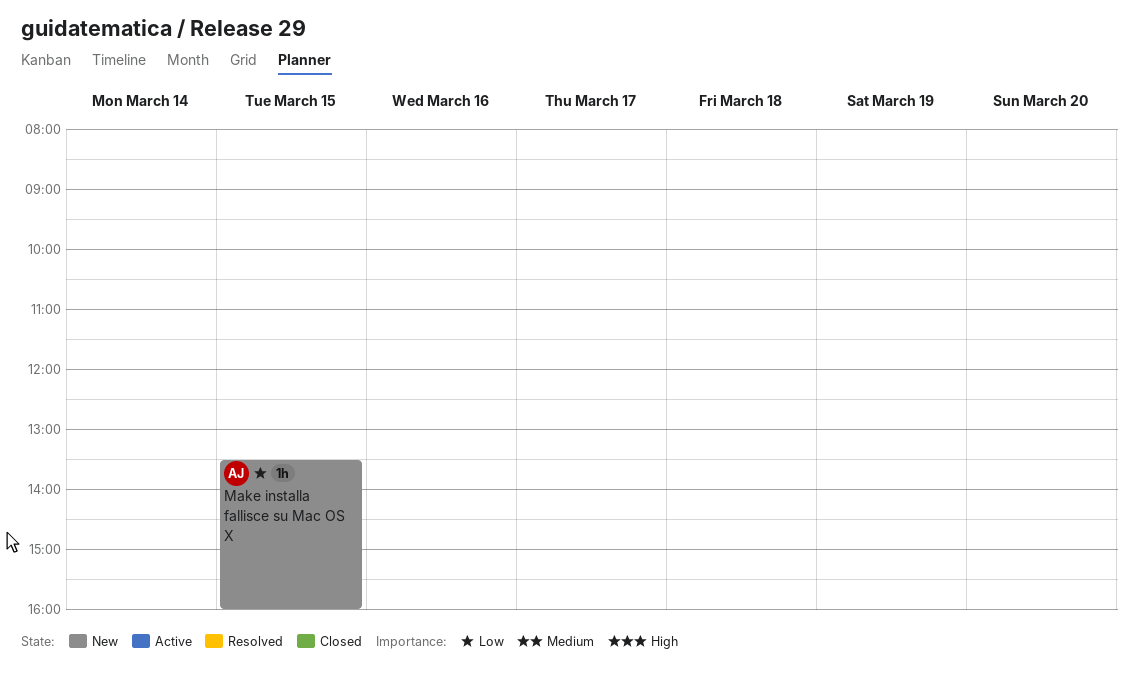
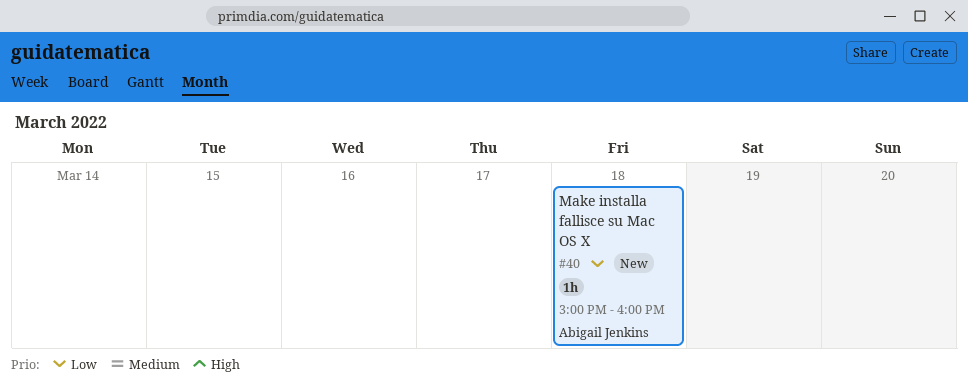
Make installa fallisce su Mac OS X, day: Mar 15 -> Mar 18
Make installa fallisce su Mac OS X, begins: 13:30 -> 15:00

